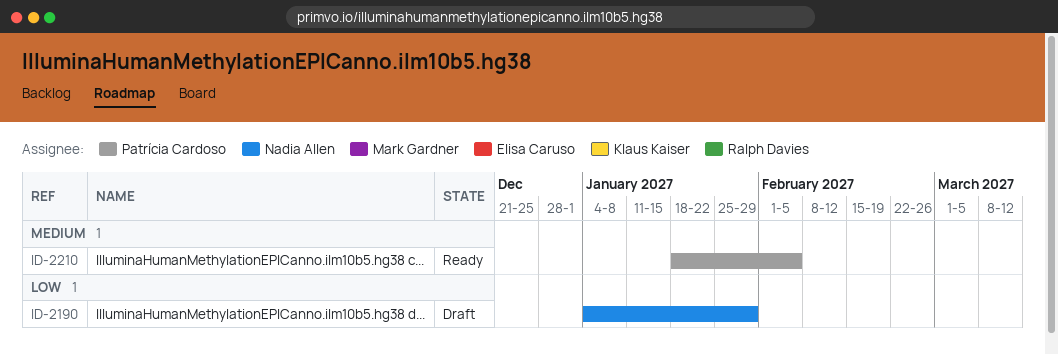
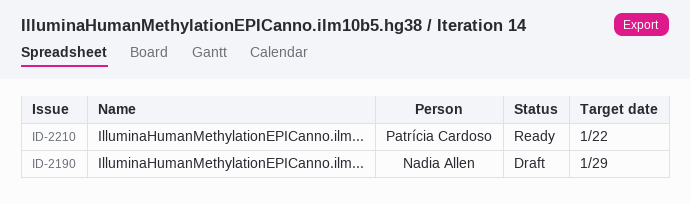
ID-2210, due: Feb 5 -> Jan 22

